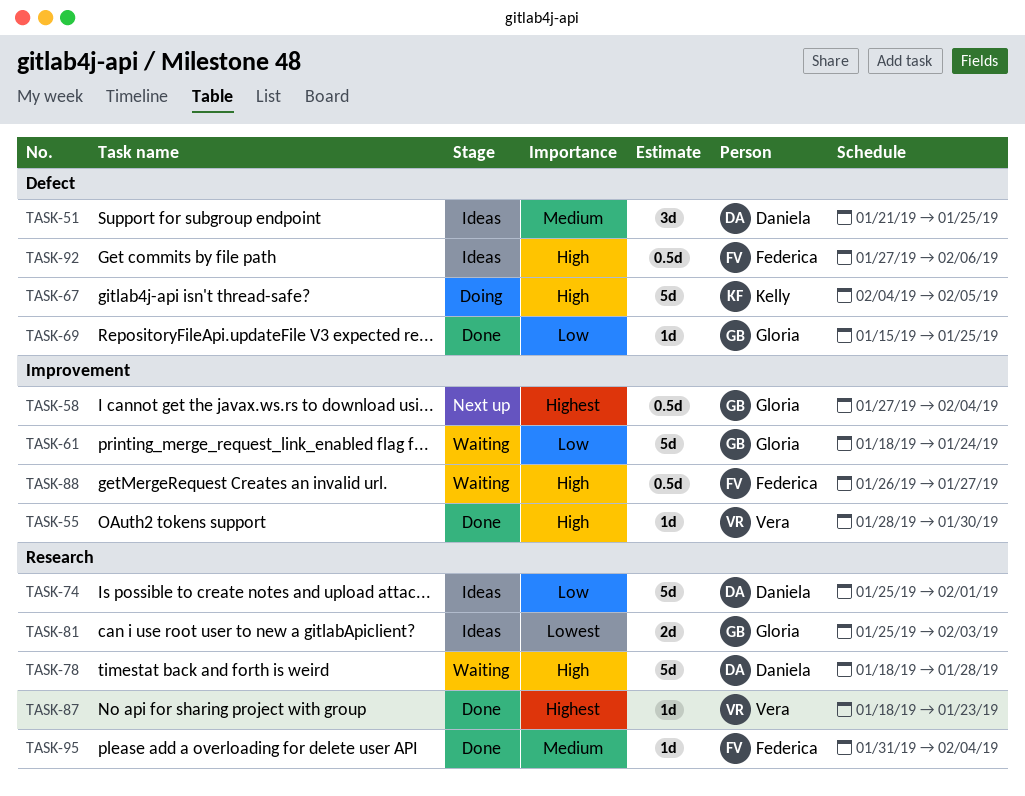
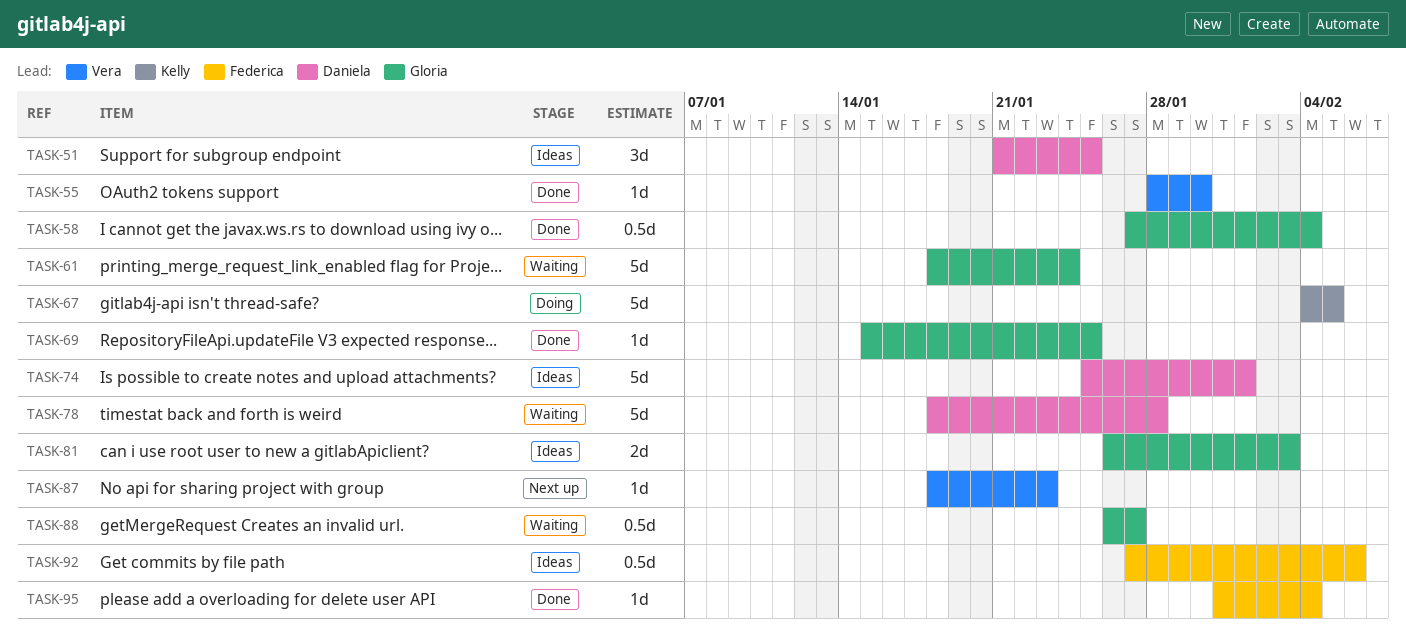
TASK-58, status: Next up -> Done
TASK-81, start: Jan 25 -> Jan 26
TASK-87, status: Done -> Next up
TASK-88, owner: Federica -> Gloria

